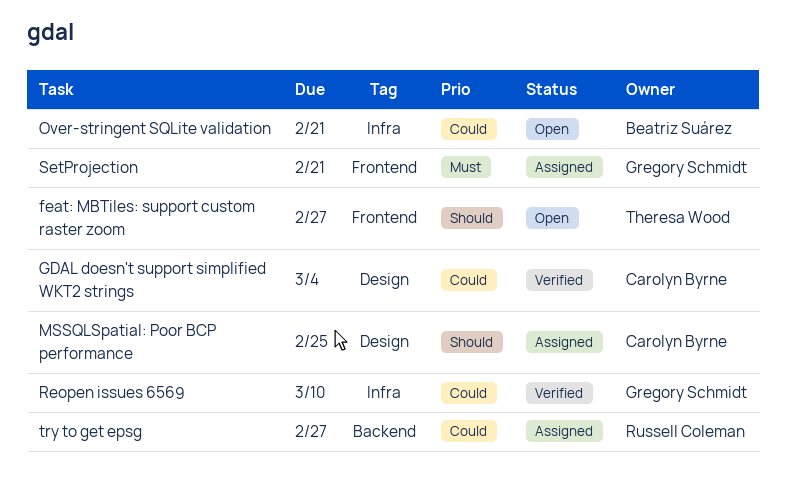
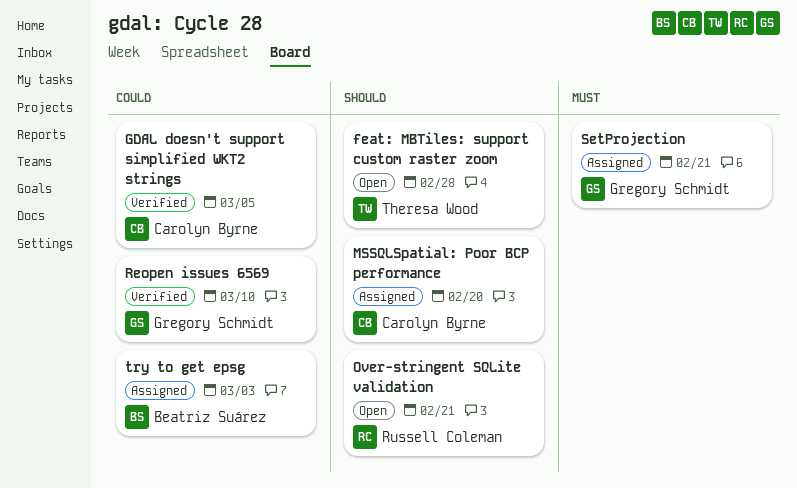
feat: MBTiles: support custom raster zoom, due: Feb 27 -> Feb 28
GDAL doesn't support simplified WKT2 strings, due: Mar 4 -> Mar 5
MSSQLSpatial: Poor BCP performance, due: Feb 25 -> Feb 20
Over-stringent SQLite validation, owner: Beatriz Suárez -> Russell Coleman
Over-stringent SQLite validation, priority: Could -> Should
try to get epsg, owner: Russell Coleman -> Beatriz Suárez
try to get epsg, due: Feb 27 -> Mar 3

